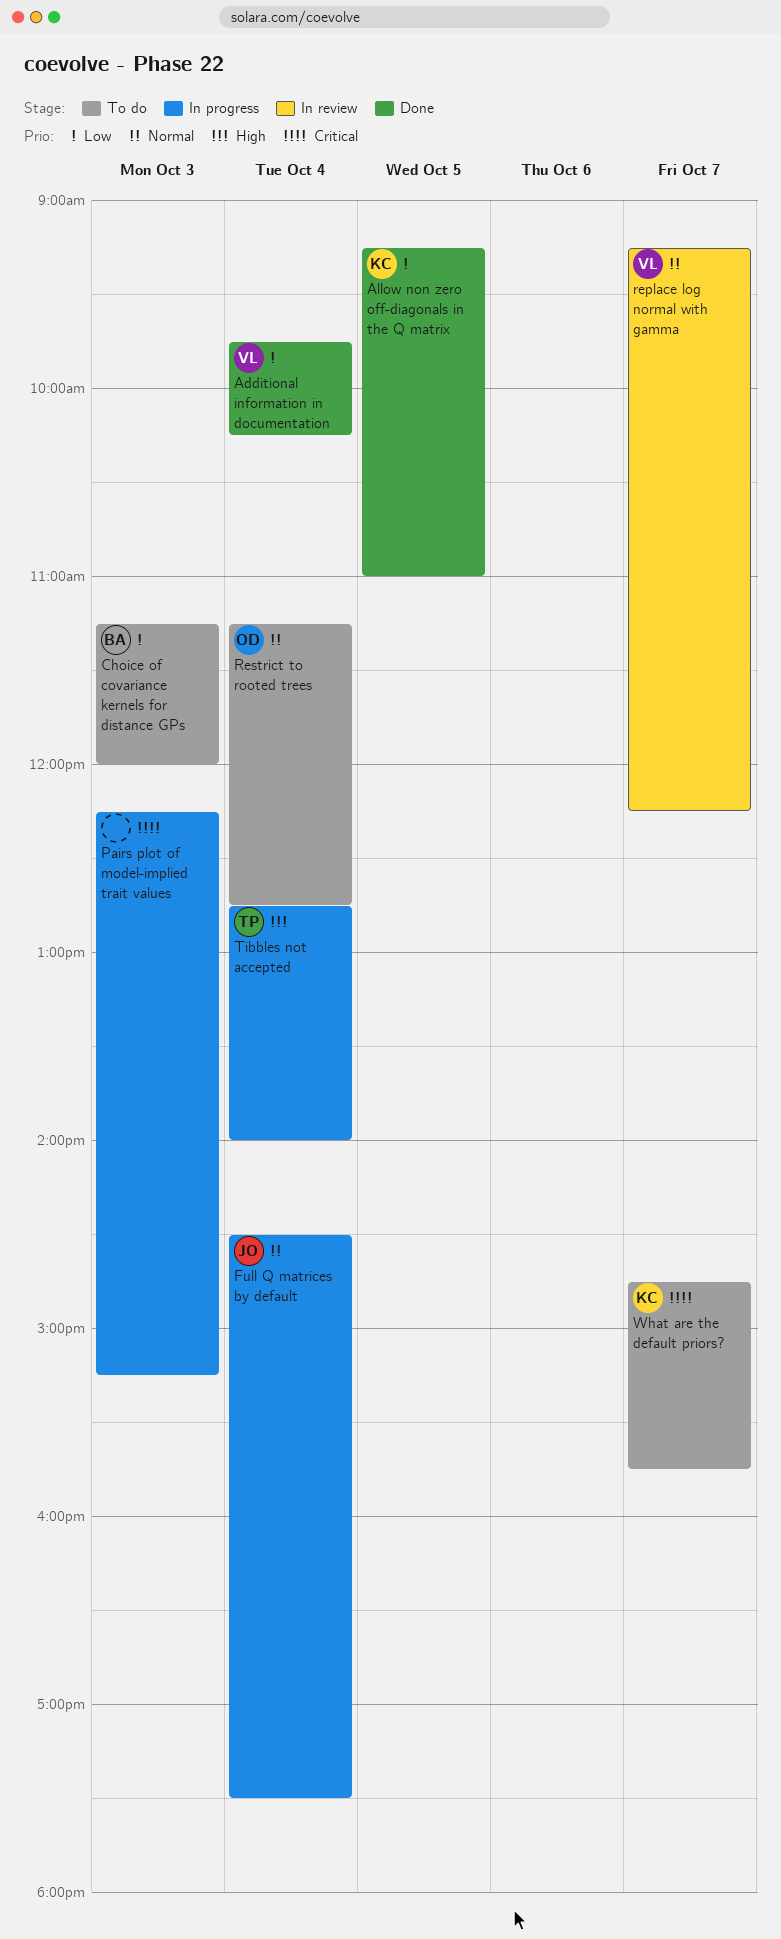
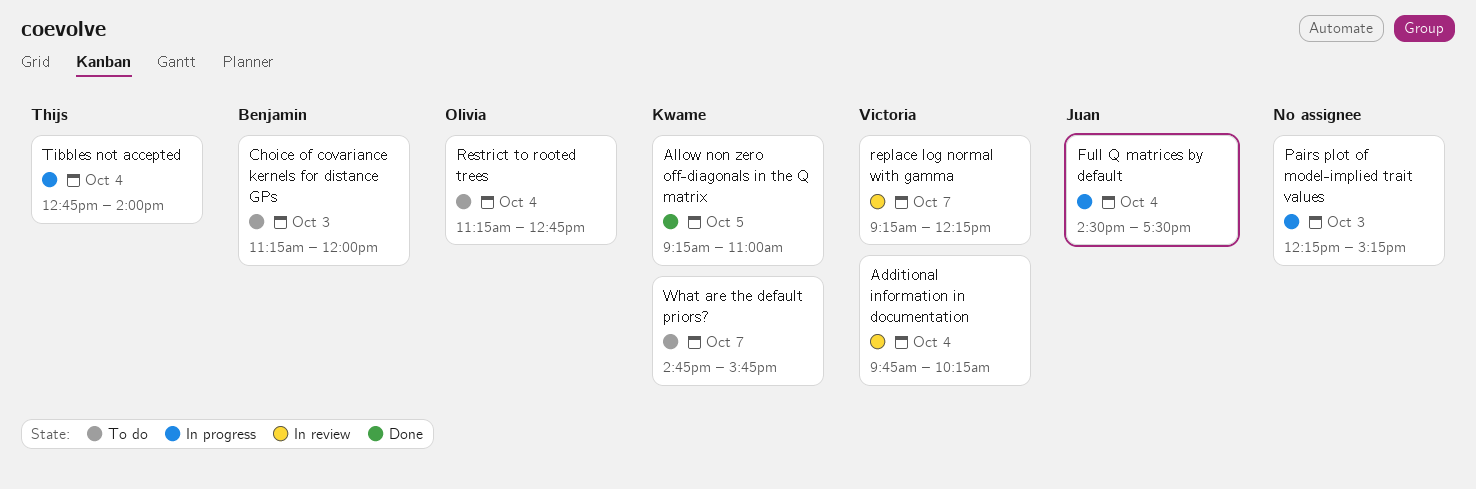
Additional information in documentation, status: Done -> In review

